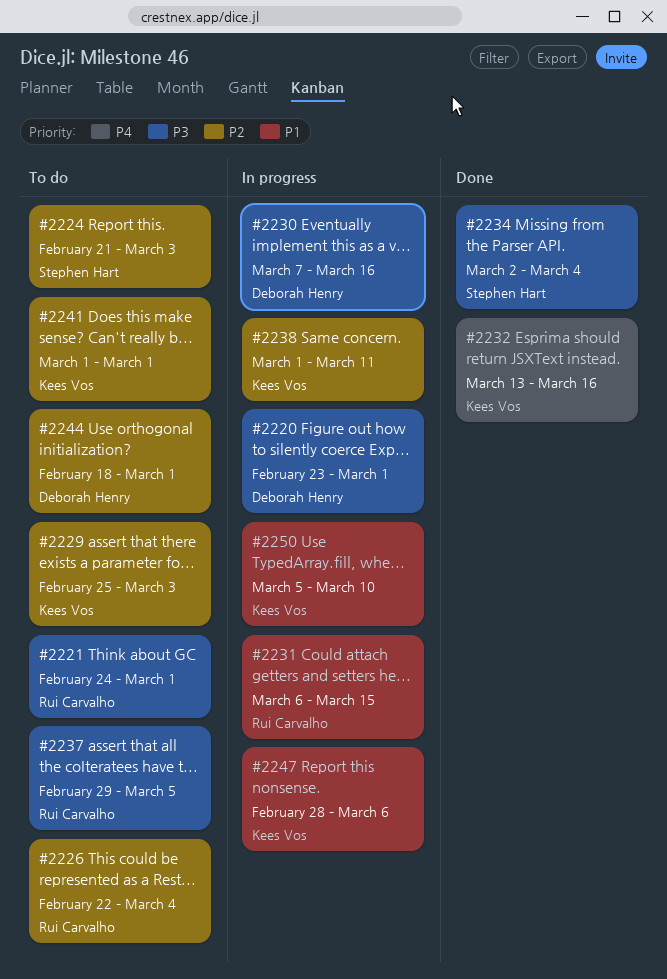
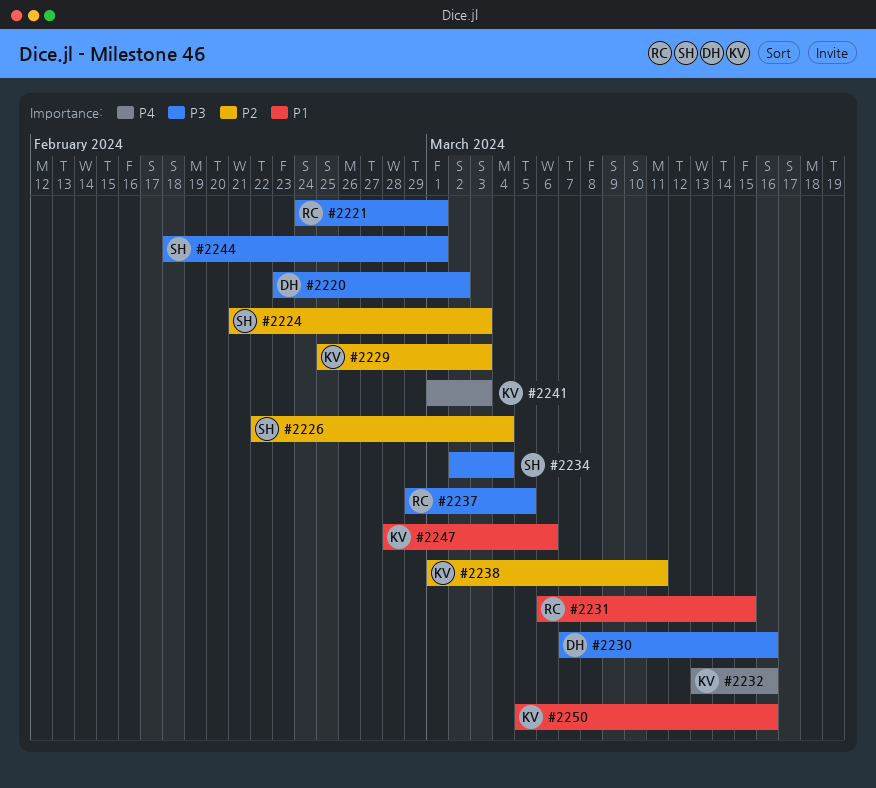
#2220, due: Mar 1 -> Mar 2
#2226, owner: Rui Carvalho -> Stephen Hart
#2241, priority: P2 -> P4
#2241, due: Mar 1 -> Mar 3
#2244, owner: Deborah Henry -> Stephen Hart
#2244, priority: P2 -> P3
#2250, due: Mar 10 -> Mar 16

